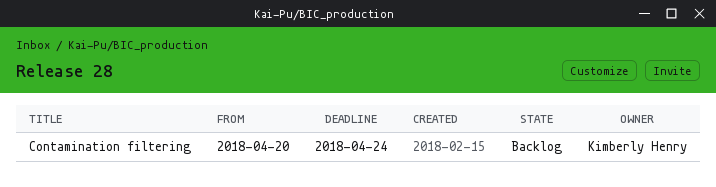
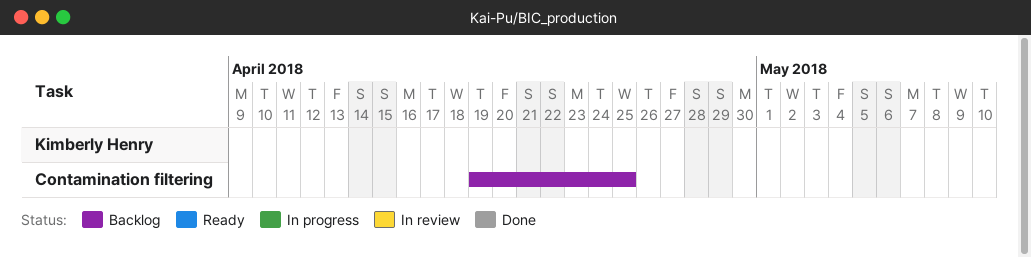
Contamination filtering, start: Apr 20 -> Apr 19
Contamination filtering, due: Apr 24 -> Apr 25

